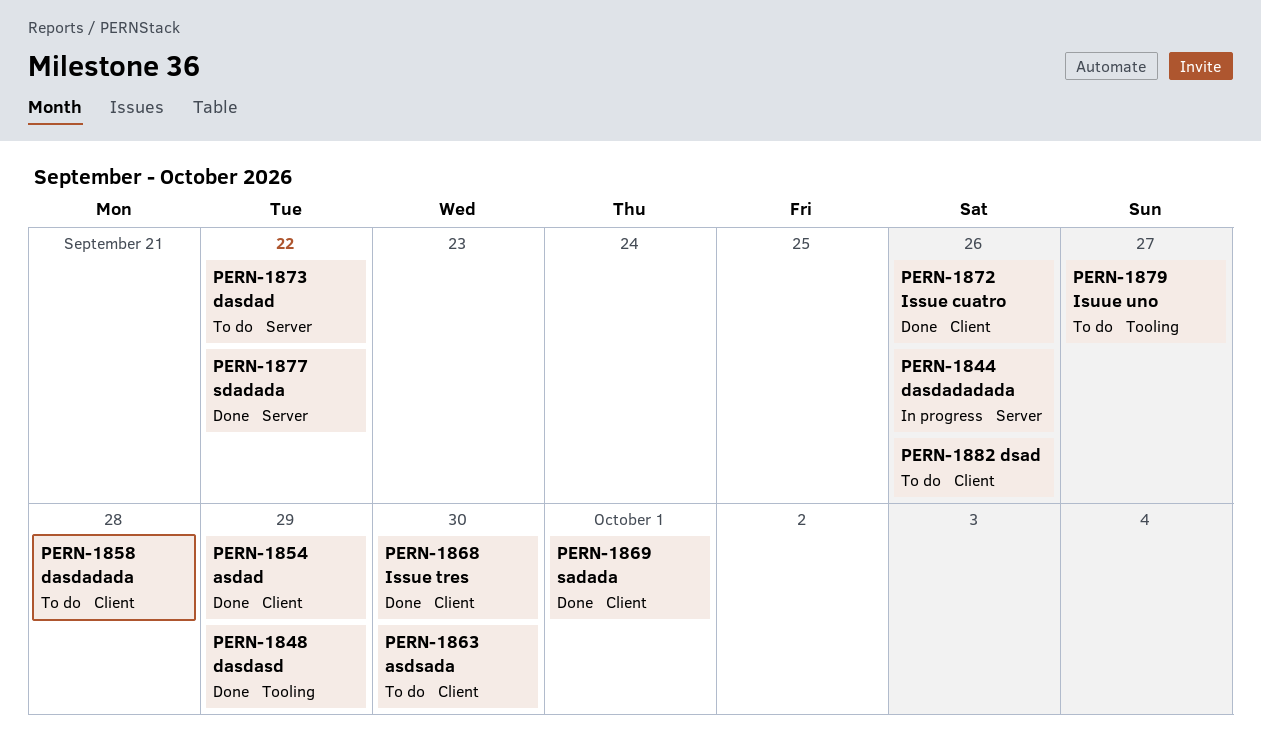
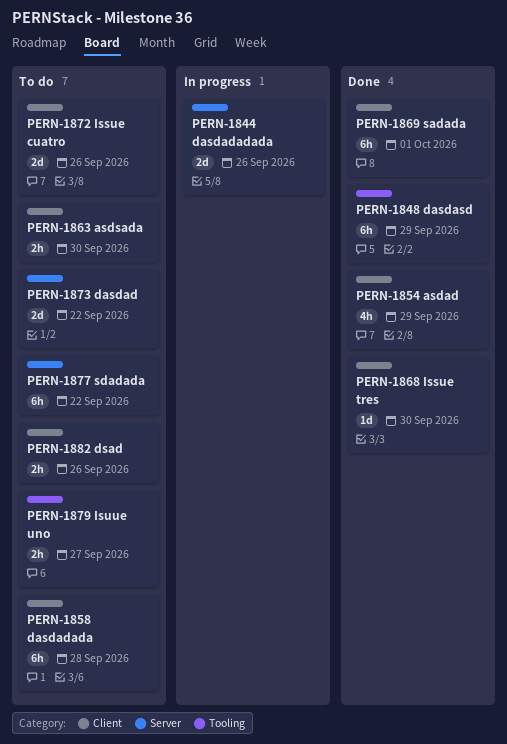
PERN-1872, status: Done -> To do
PERN-1877, status: Done -> To do

